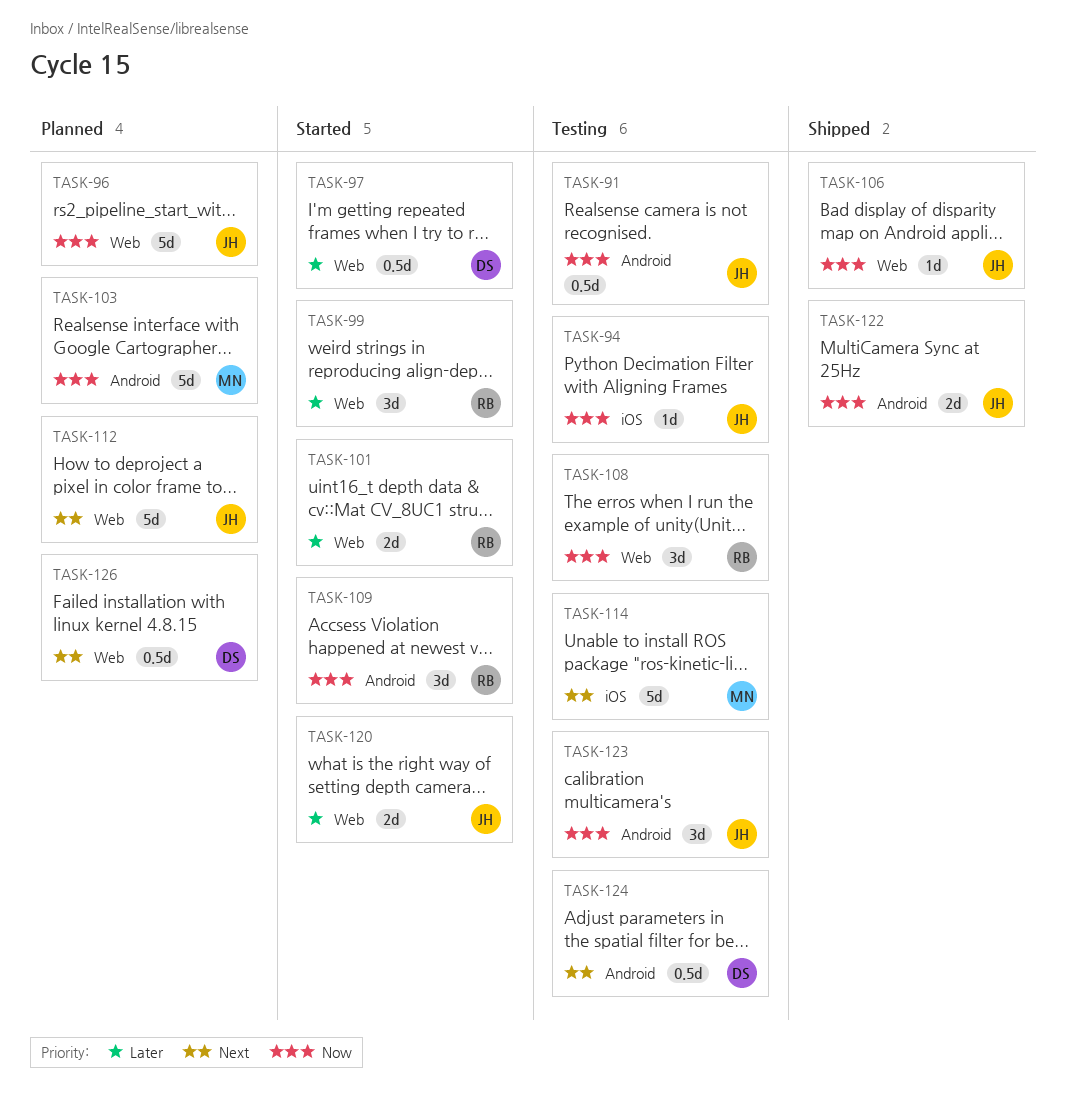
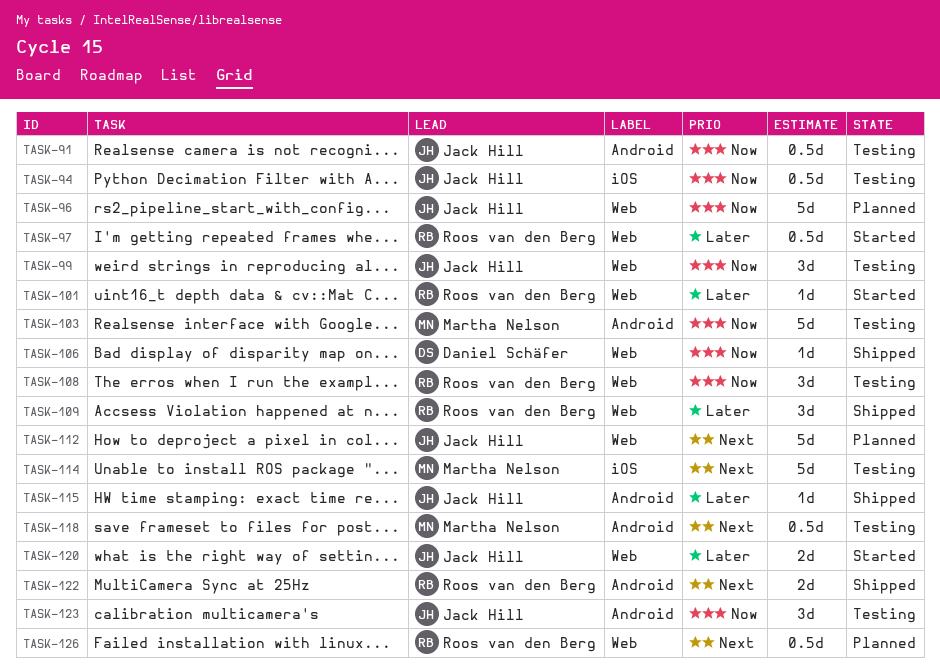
TASK-94, estimate: 1d -> 0.5d
TASK-97, owner: Daniel Schäfer -> Roos van den Berg
TASK-99, status: Started -> Testing
TASK-99, owner: Roos van den Berg -> Jack Hill
TASK-99, priority: Later -> Now
TASK-101, estimate: 2d -> 1d
TASK-103, status: Planned -> Testing
TASK-106, owner: Jack Hill -> Daniel Schäfer
TASK-109, status: Started -> Shipped
TASK-109, priority: Now -> Later
TASK-109, label: Android -> Web
TASK-115: none -> present
TASK-118: none -> present
TASK-122, owner: Jack Hill -> Roos van den Berg
TASK-122, priority: Now -> Next
TASK-124: present -> none
TASK-126, owner: Daniel Schäfer -> Roos van den Berg

